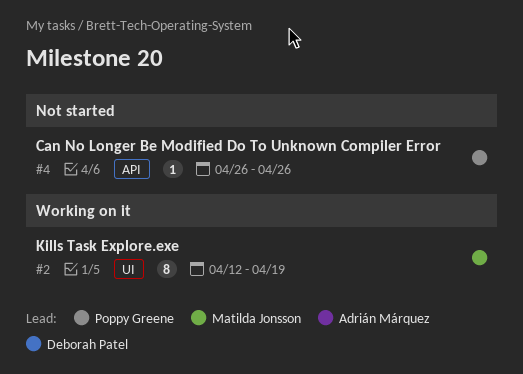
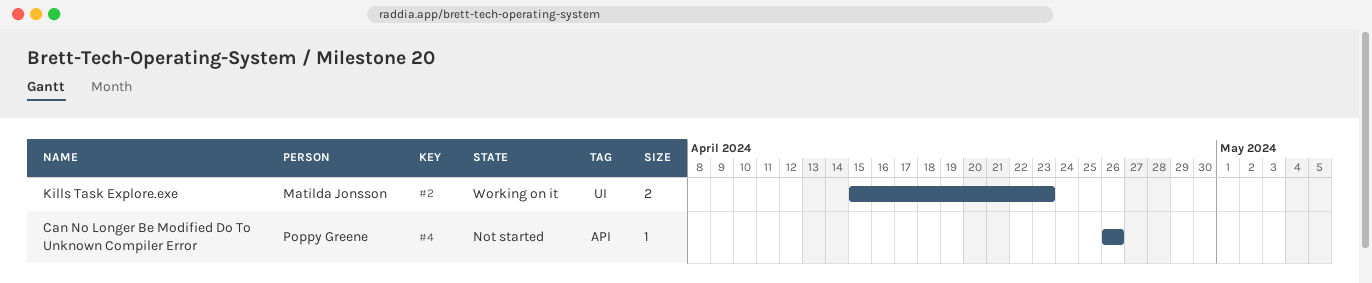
#2, estimate: 8 -> 2
#2, start: Apr 12 -> Apr 15
#2, due: Apr 19 -> Apr 23

